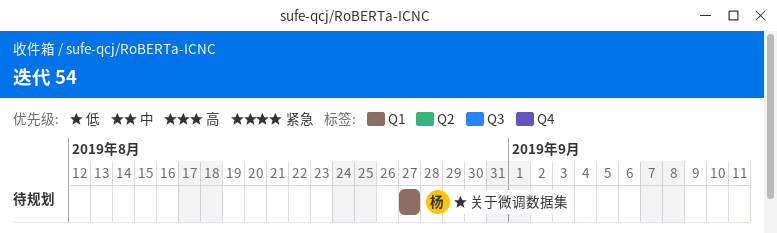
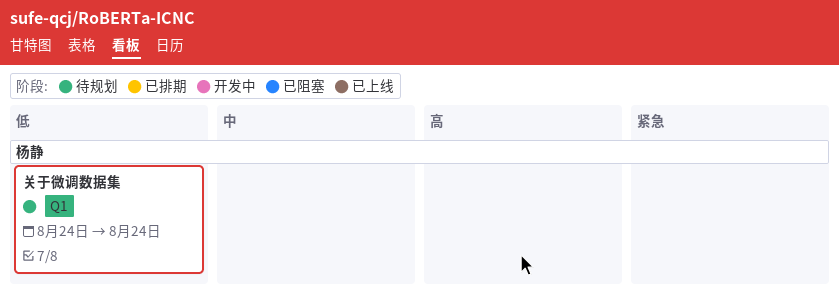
关于微调数据集, start: Aug 27 -> Aug 24
关于微调数据集, due: Aug 27 -> Aug 24

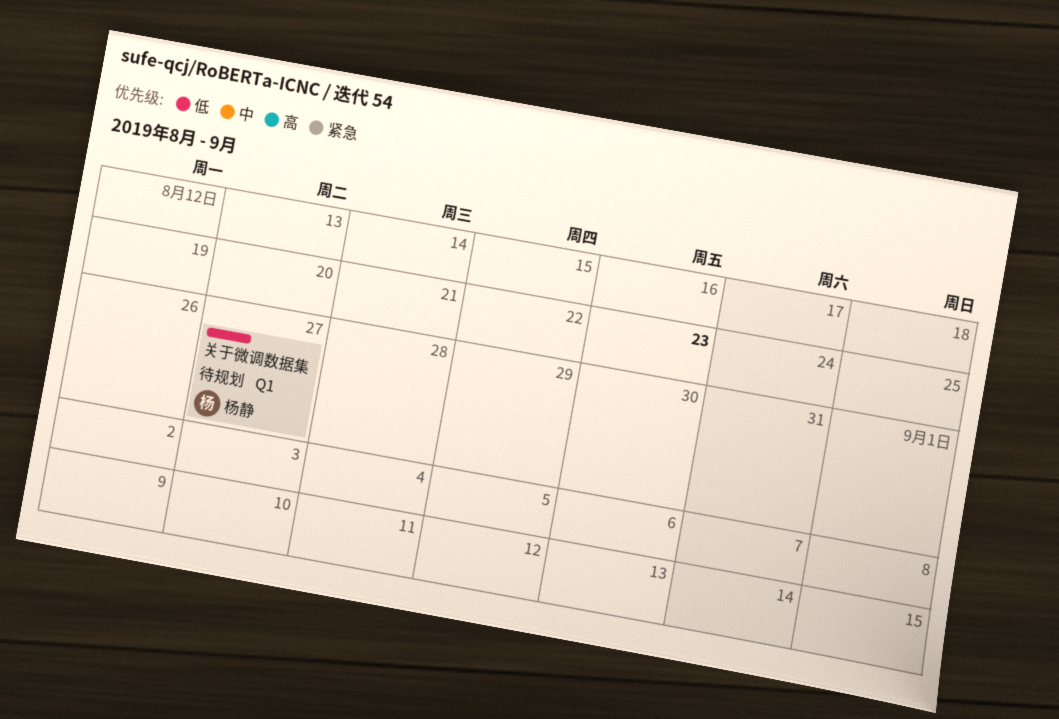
关于微调数据集, due: Aug 24 -> Aug 27

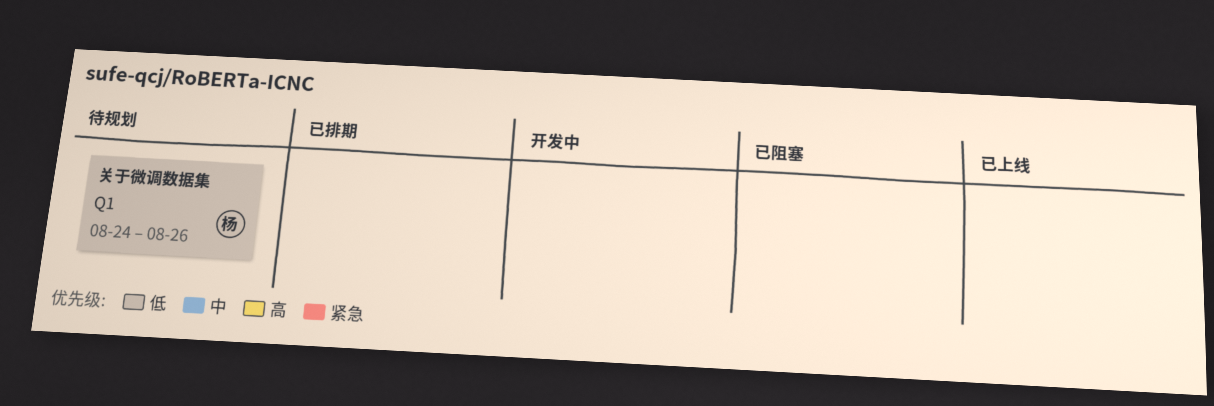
关于微调数据集, due: Aug 27 -> Aug 26

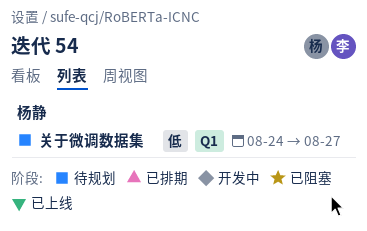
关于微调数据集, due: Aug 26 -> Aug 27

